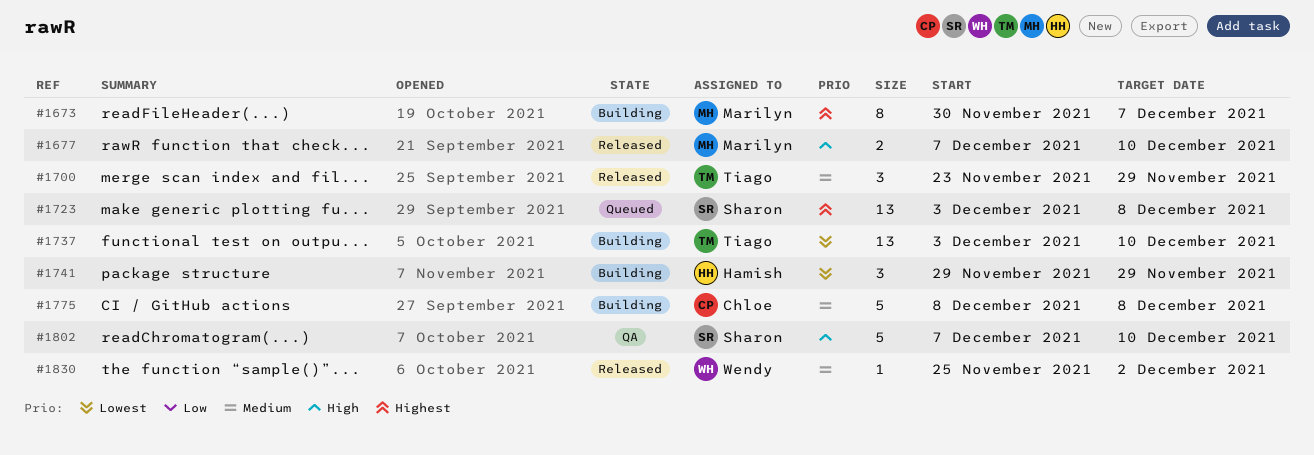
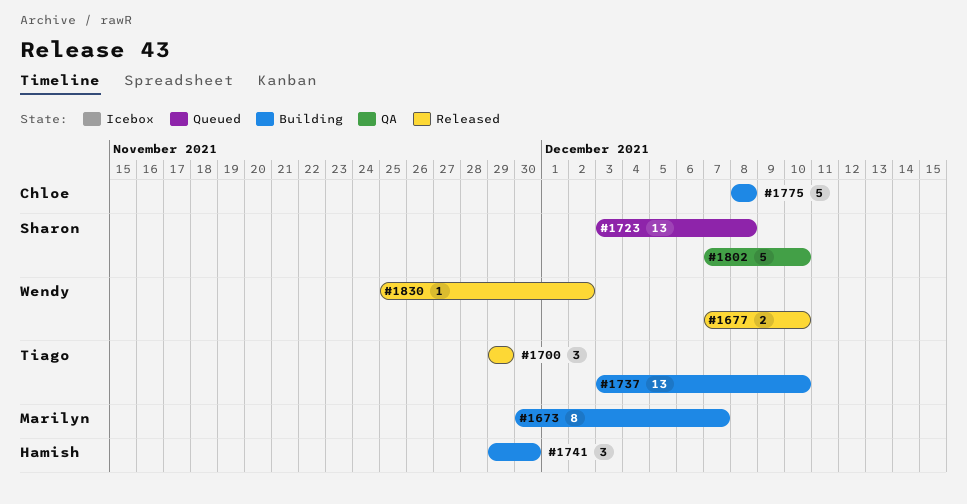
#1677, owner: Marilyn -> Wendy
#1700, start: Nov 23 -> Nov 29
#1741, due: Nov 29 -> Nov 30

